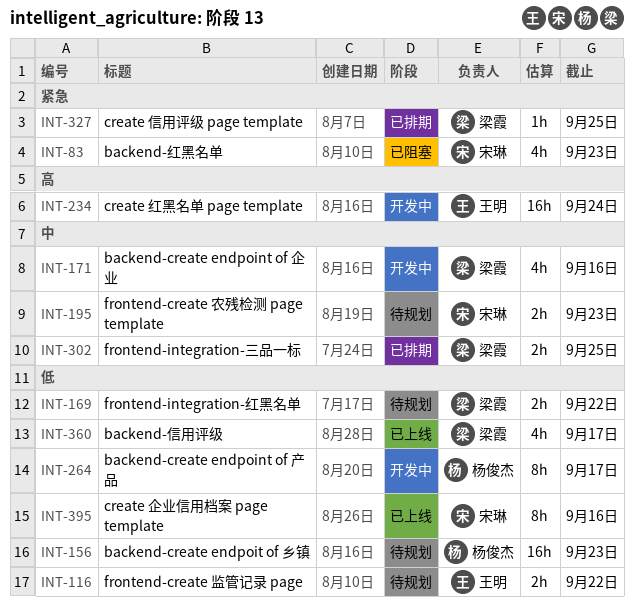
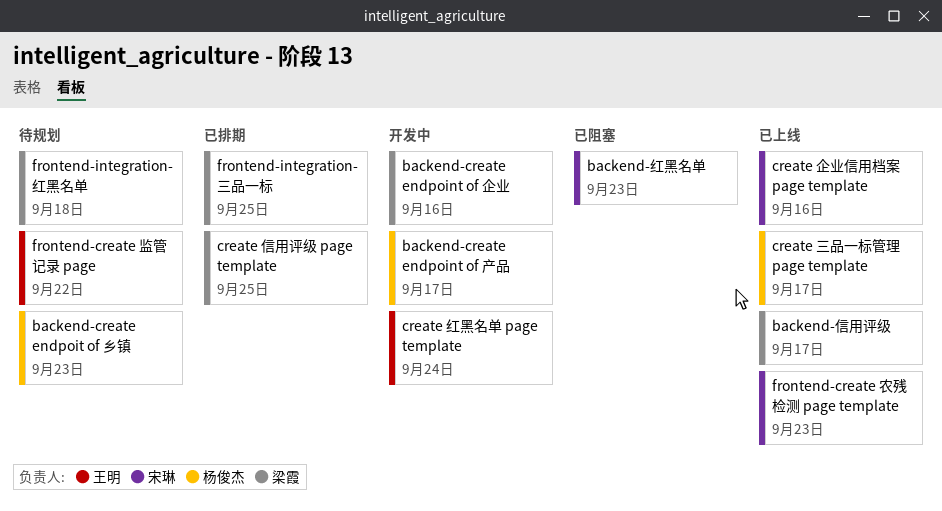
create 三品一标管理 page template: none -> present
frontend-create 农残检测 page template, status: 待规划 -> 已上线
frontend-integration-红黑名单, due: Sep 22 -> Sep 18

